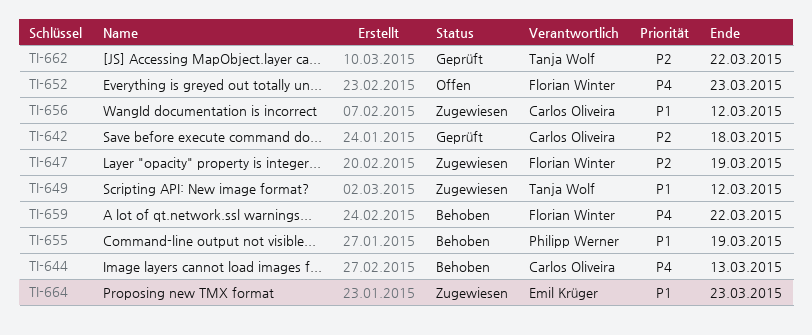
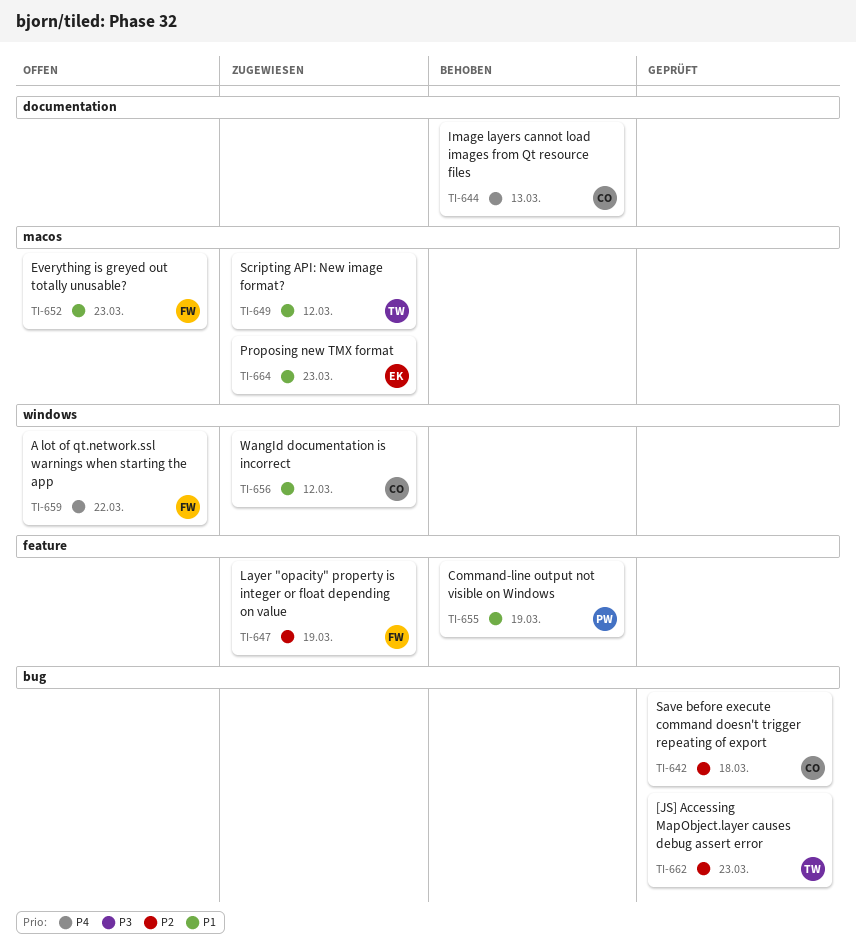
TI-652, priority: P4 -> P1
TI-659, status: Behoben -> Offen
TI-662, due: Mar 22 -> Mar 23

